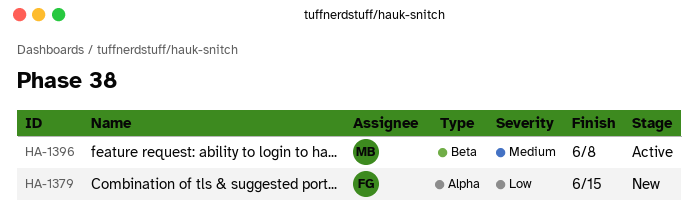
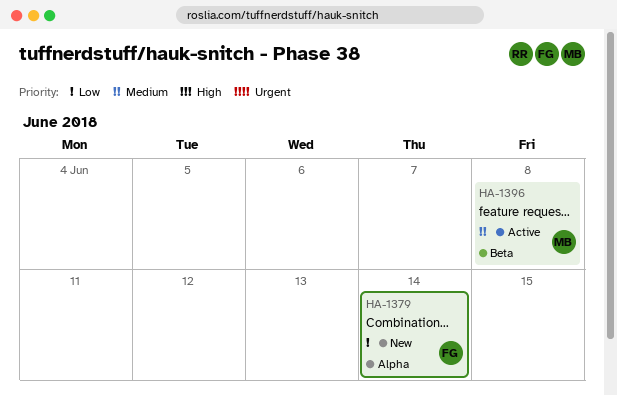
HA-1379, due: Jun 15 -> Jun 14

